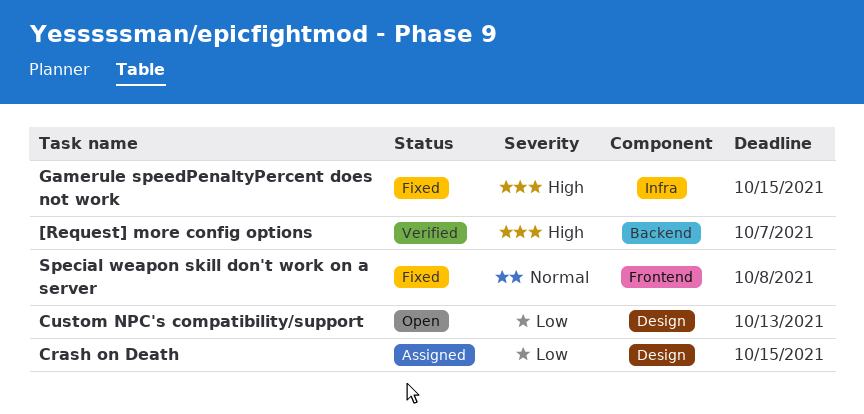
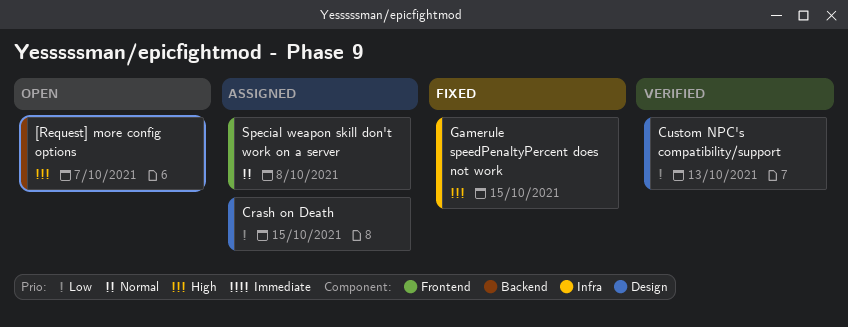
[Request] more config options, status: Verified -> Open
Custom NPC's compatibility/support, status: Open -> Verified
Special weapon skill don't work on a server, status: Fixed -> Assigned

